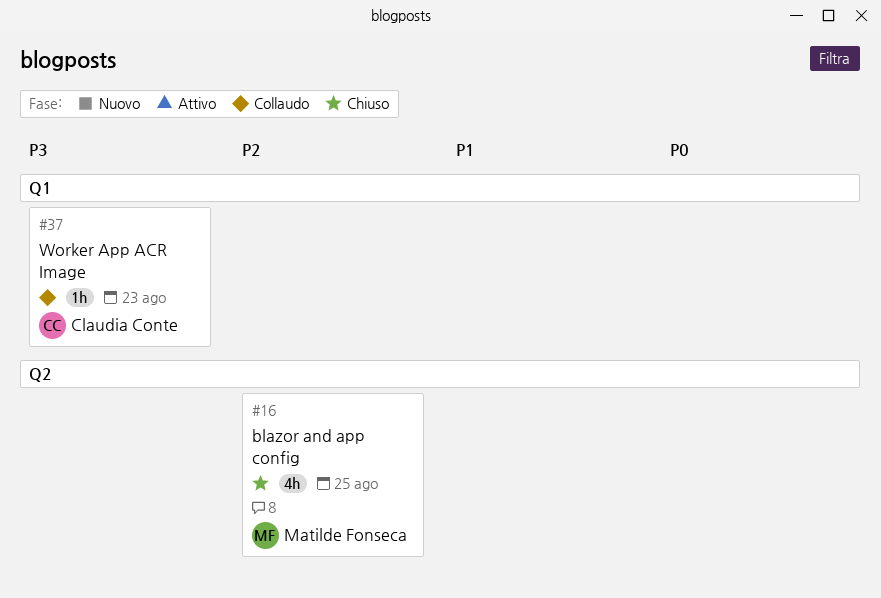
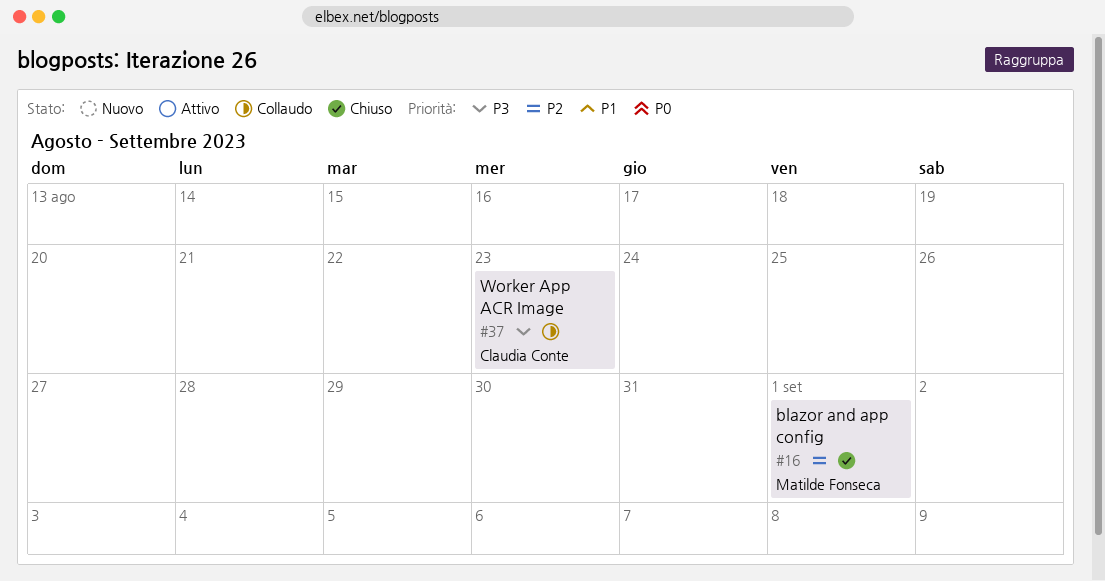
#16, due: Aug 25 -> Sep 1

